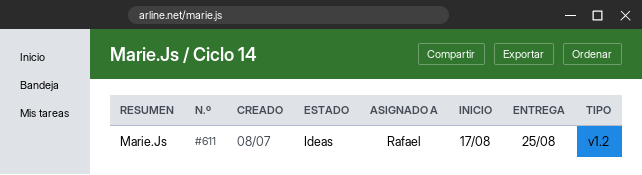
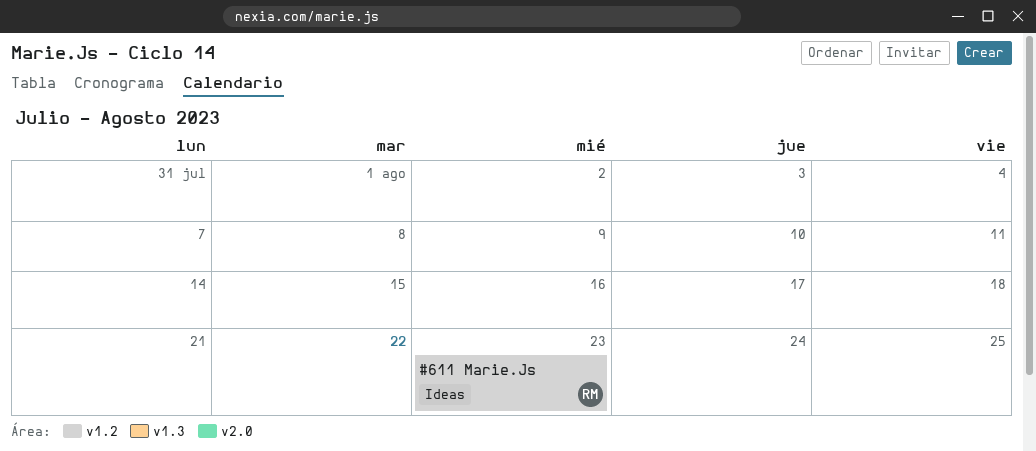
#611, due: Aug 25 -> Aug 23

